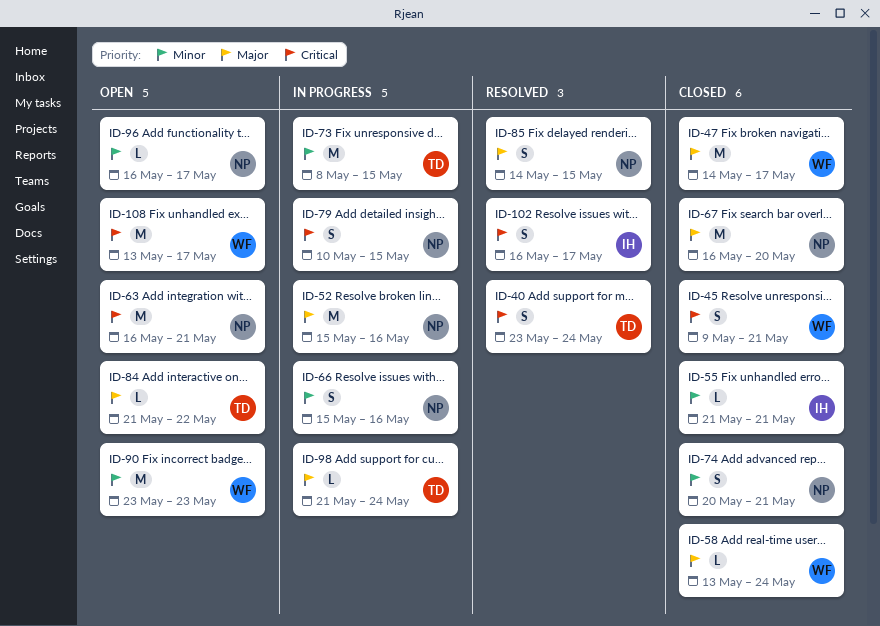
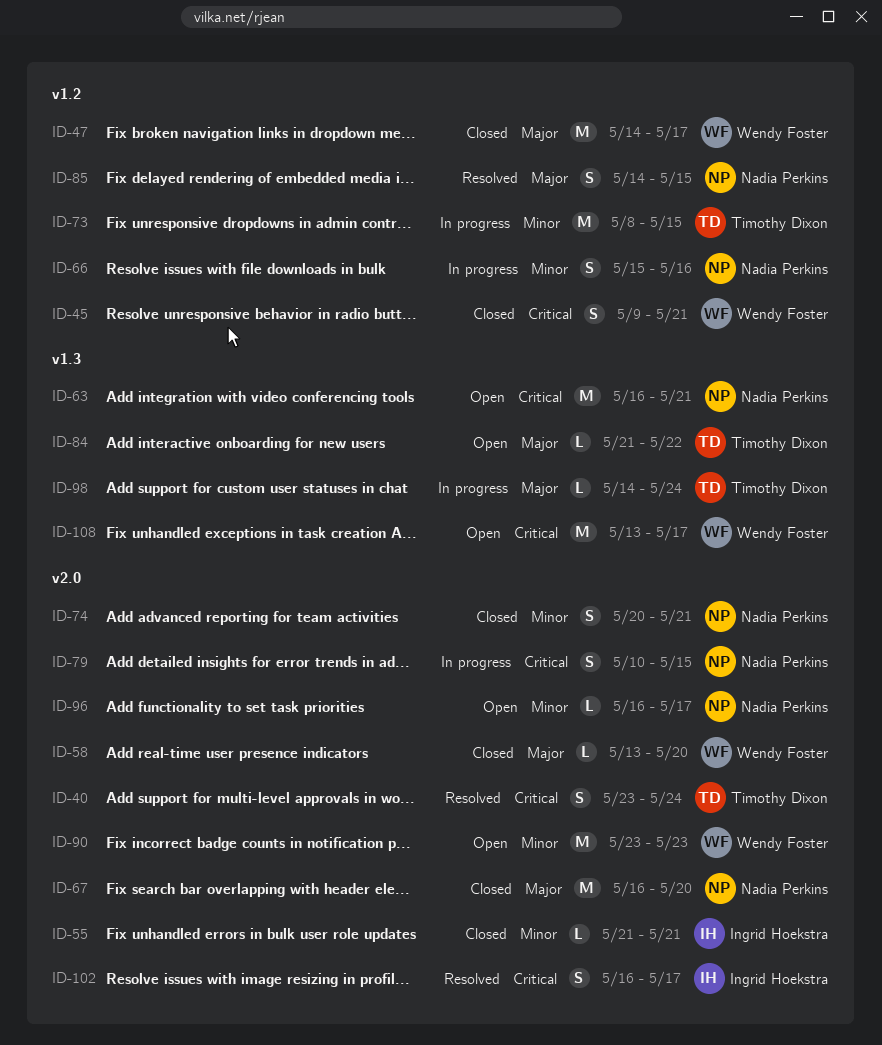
ID-52: present -> none
ID-58, due: May 24 -> May 20
ID-98, start: May 21 -> May 14

